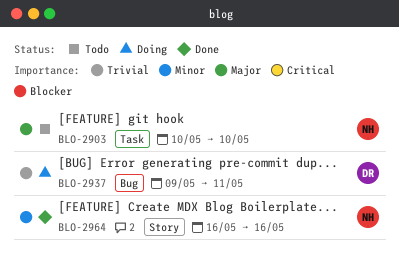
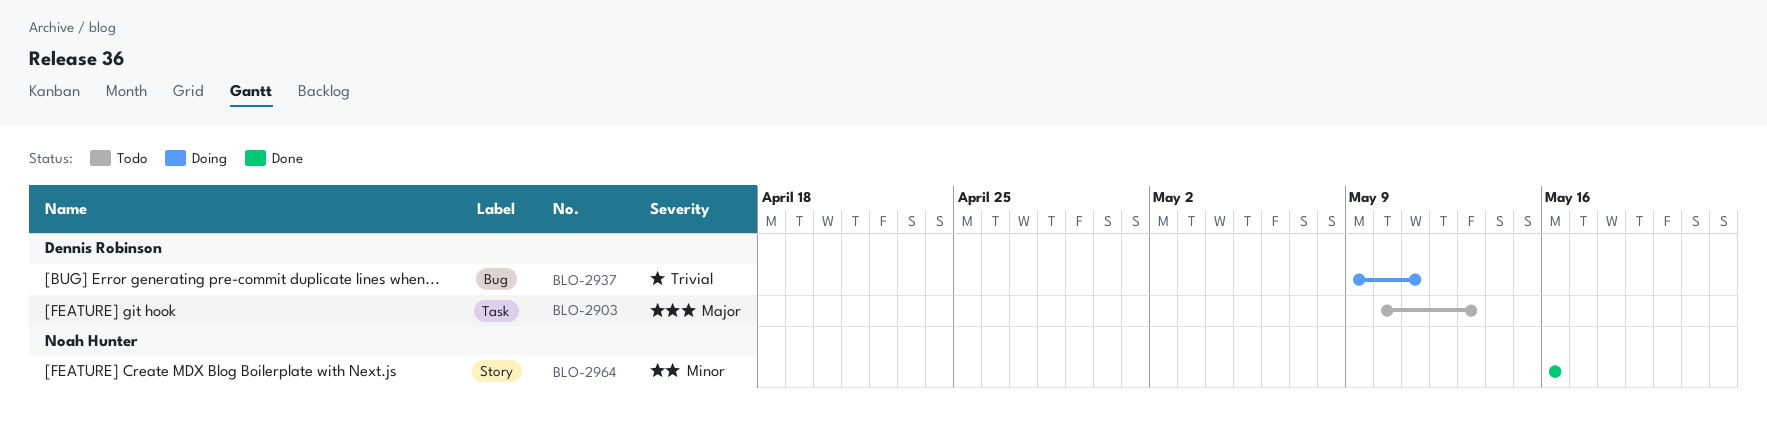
BLO-2903, owner: Noah Hunter -> Dennis Robinson
BLO-2903, due: May 10 -> May 13

